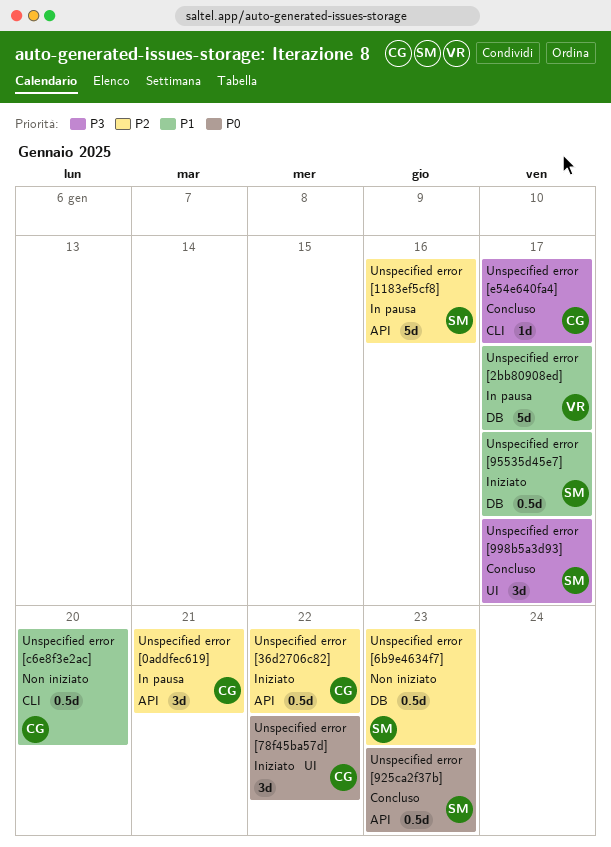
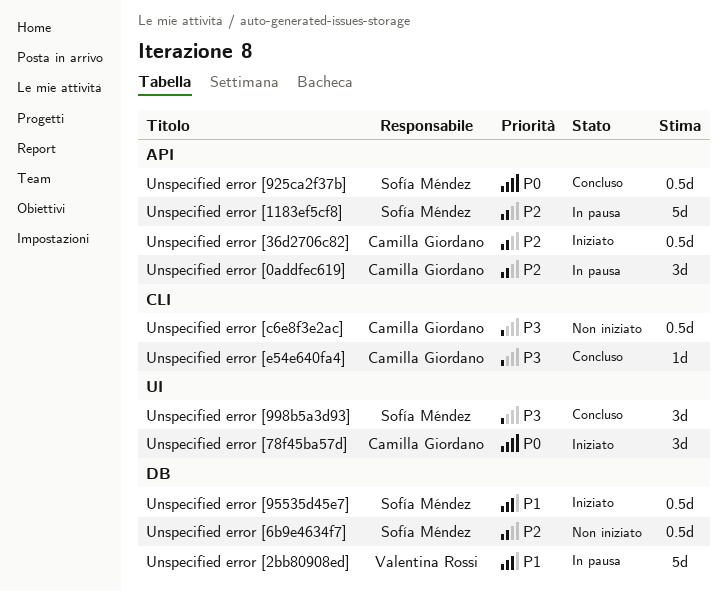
Unspecified error [c6e8f3e2ac], priority: P1 -> P3

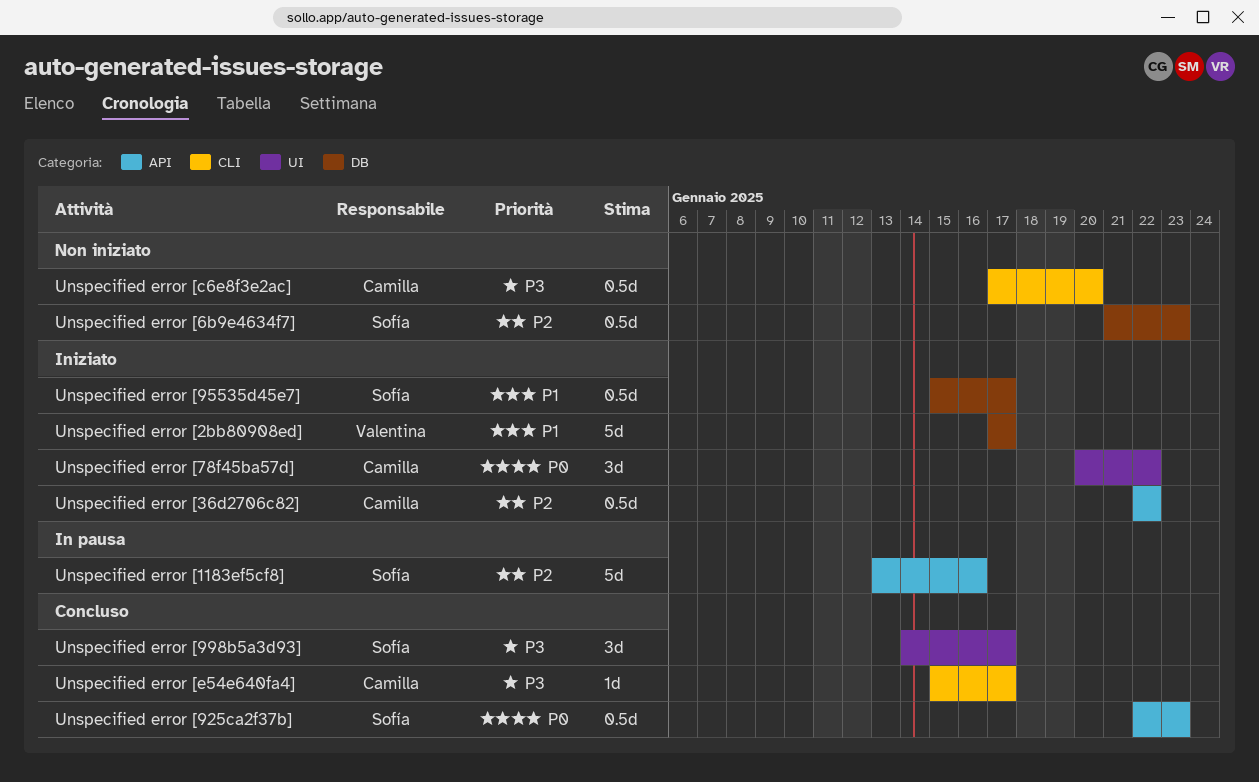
Unspecified error [0addfec619]: present -> none
Unspecified error [2bb80908ed], status: In pausa -> Iniziato

